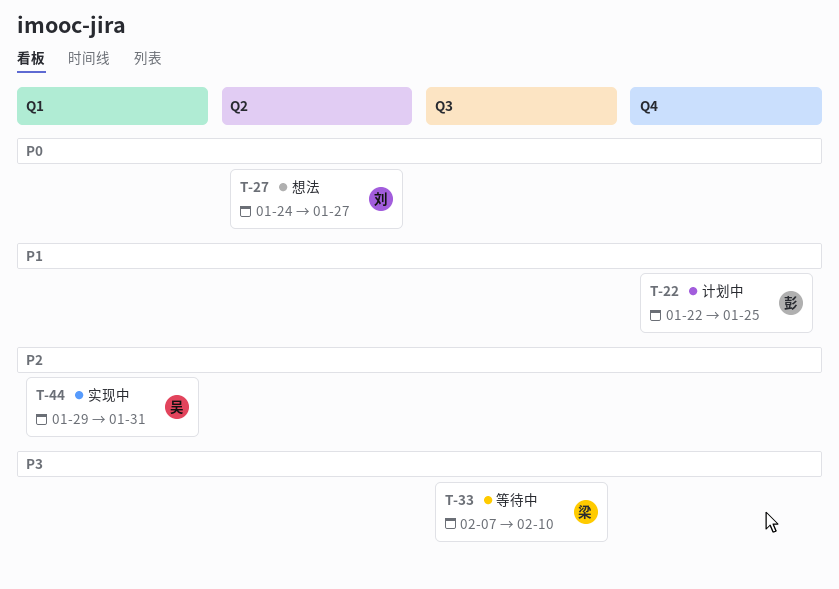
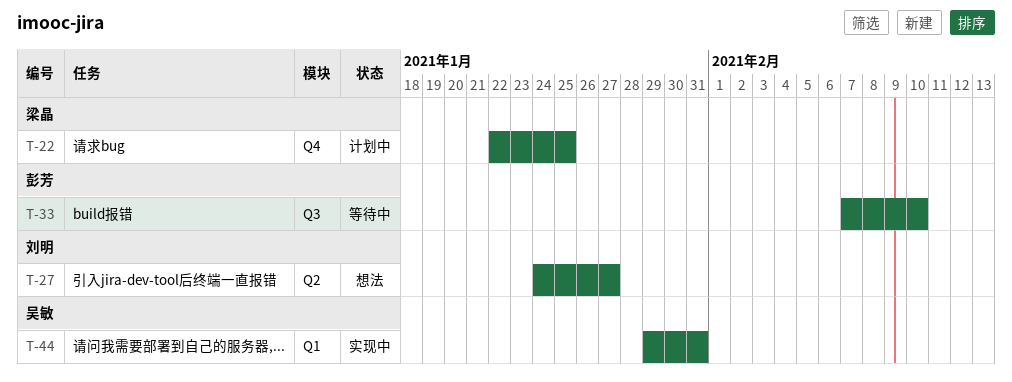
T-22, owner: 彭芳 -> 梁晶
T-33, owner: 梁晶 -> 彭芳

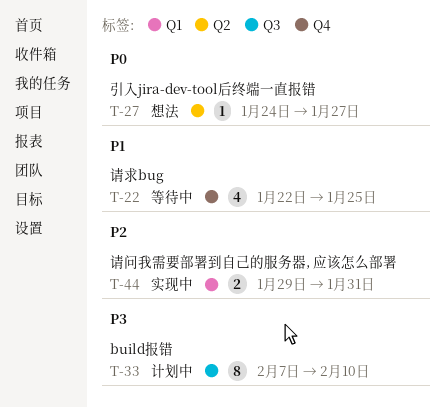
T-22, status: 计划中 -> 等待中
T-33, status: 等待中 -> 计划中

